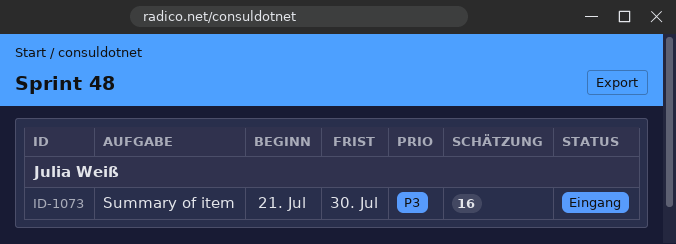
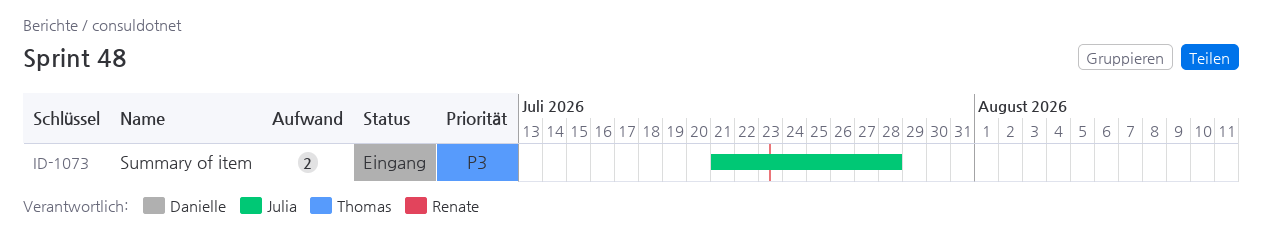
ID-1073, estimate: 16 -> 2
ID-1073, due: Jul 30 -> Jul 28

